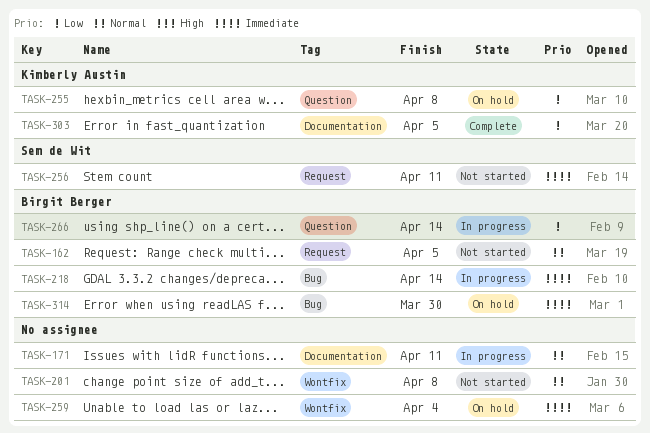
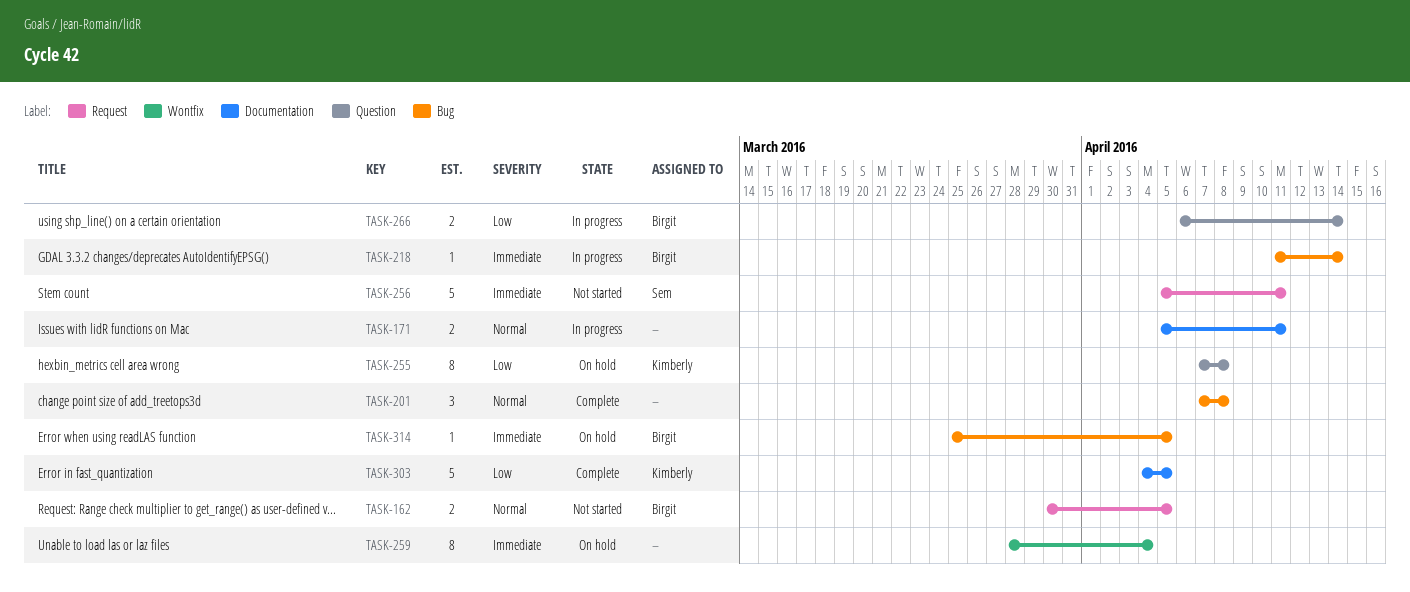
TASK-201, status: Not started -> Complete
TASK-201, label: Wontfix -> Bug
TASK-314, due: Mar 30 -> Apr 5

